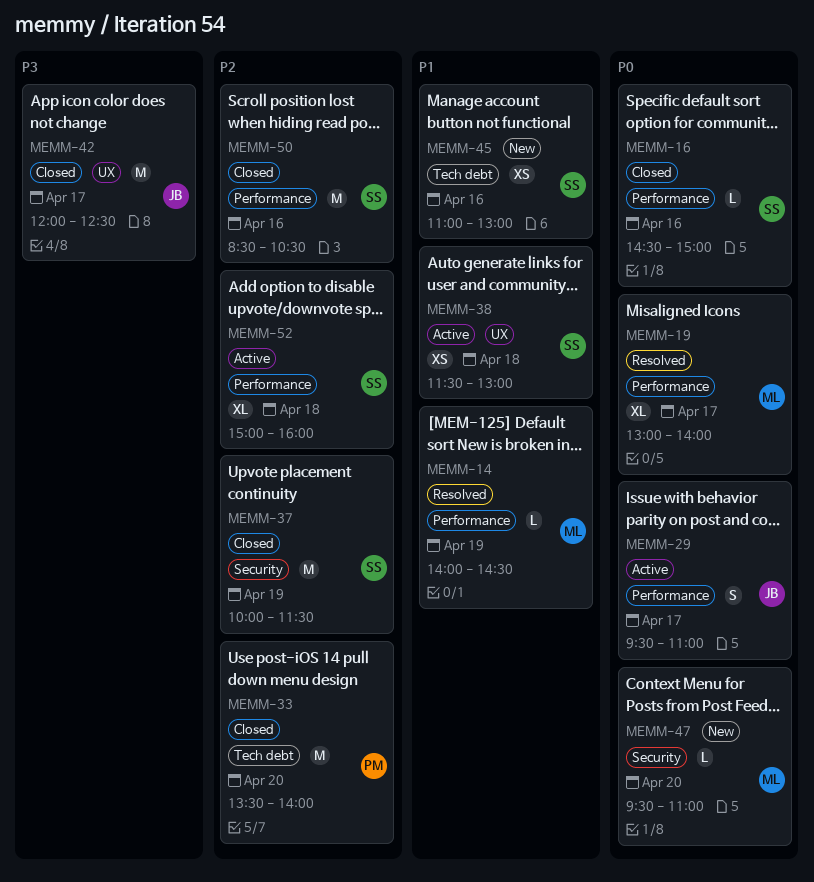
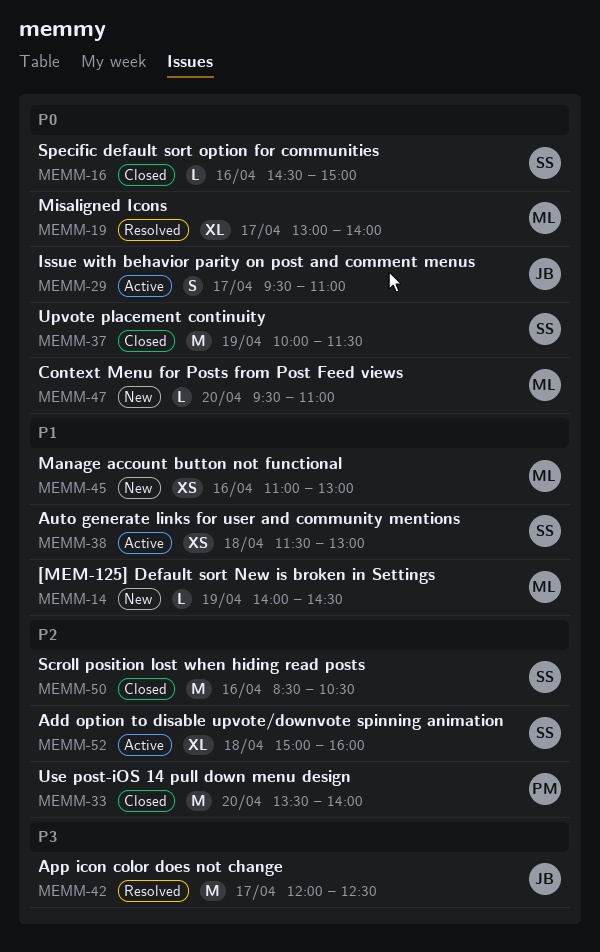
MEMM-14, status: Resolved -> New
MEMM-37, priority: P2 -> P0
MEMM-42, status: Closed -> Resolved
MEMM-45, owner: SS -> ML

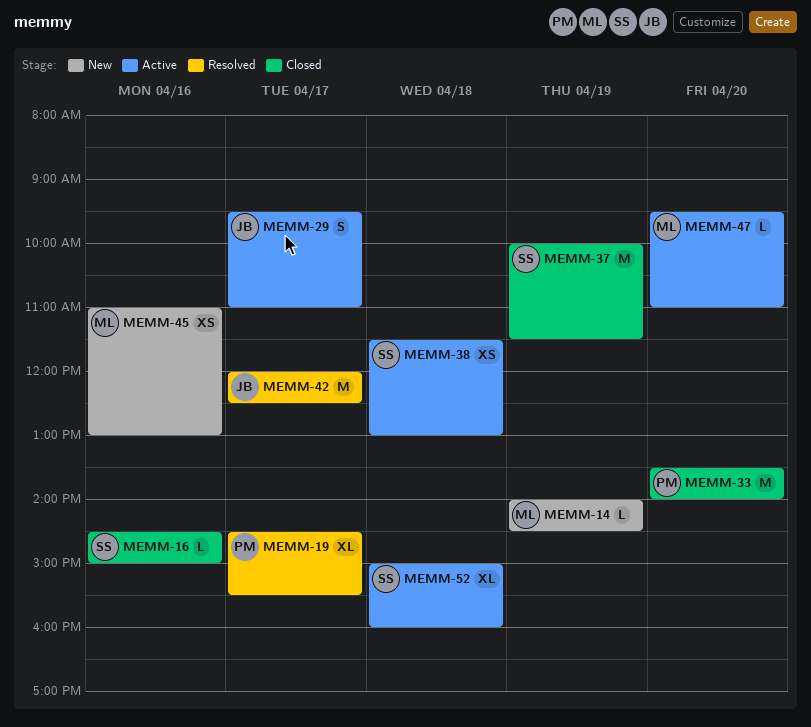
MEMM-19, owner: ML -> PM
MEMM-19, begins: 13:00 -> 14:30
MEMM-19, ends: 14:00 -> 15:30
MEMM-47, status: New -> Active
MEMM-50: present -> none

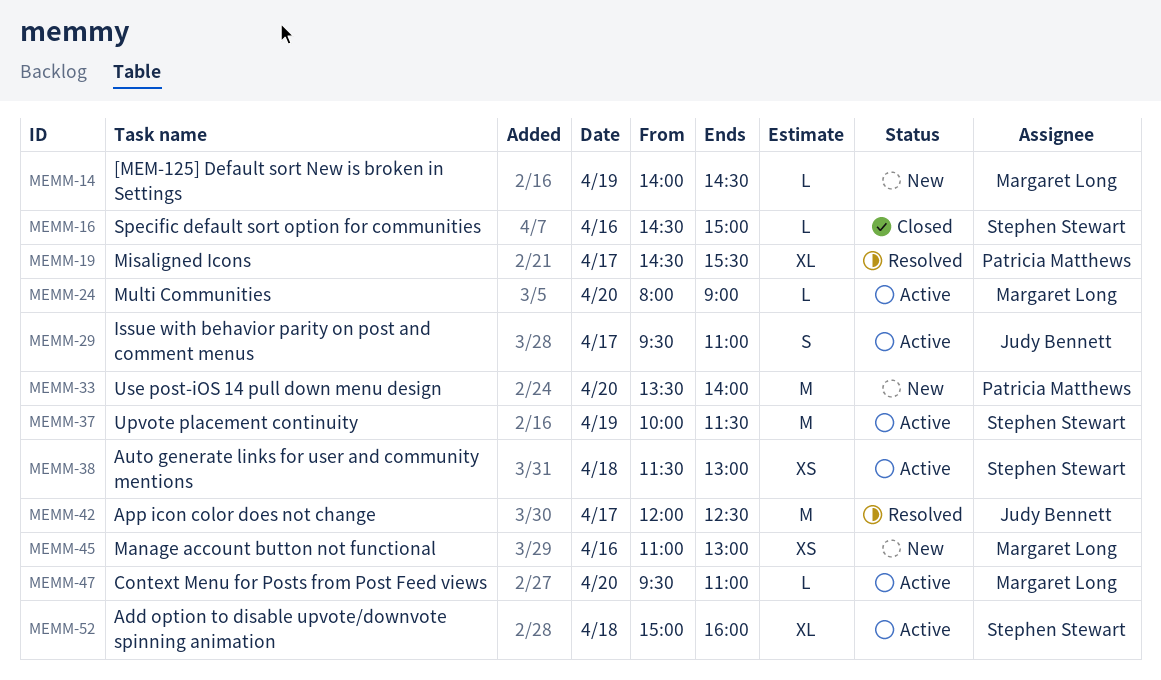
MEMM-24: none -> present
MEMM-33, status: Closed -> New
MEMM-37, status: Closed -> Active

